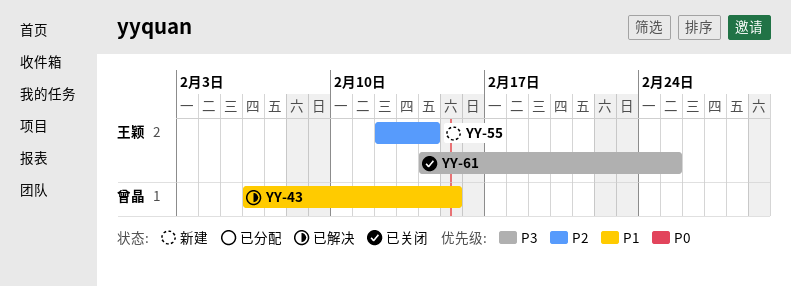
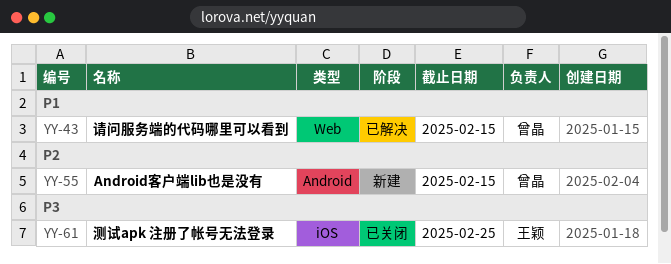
YY-55, owner: 王颖 -> 曾晶
YY-55, due: Feb 14 -> Feb 15

